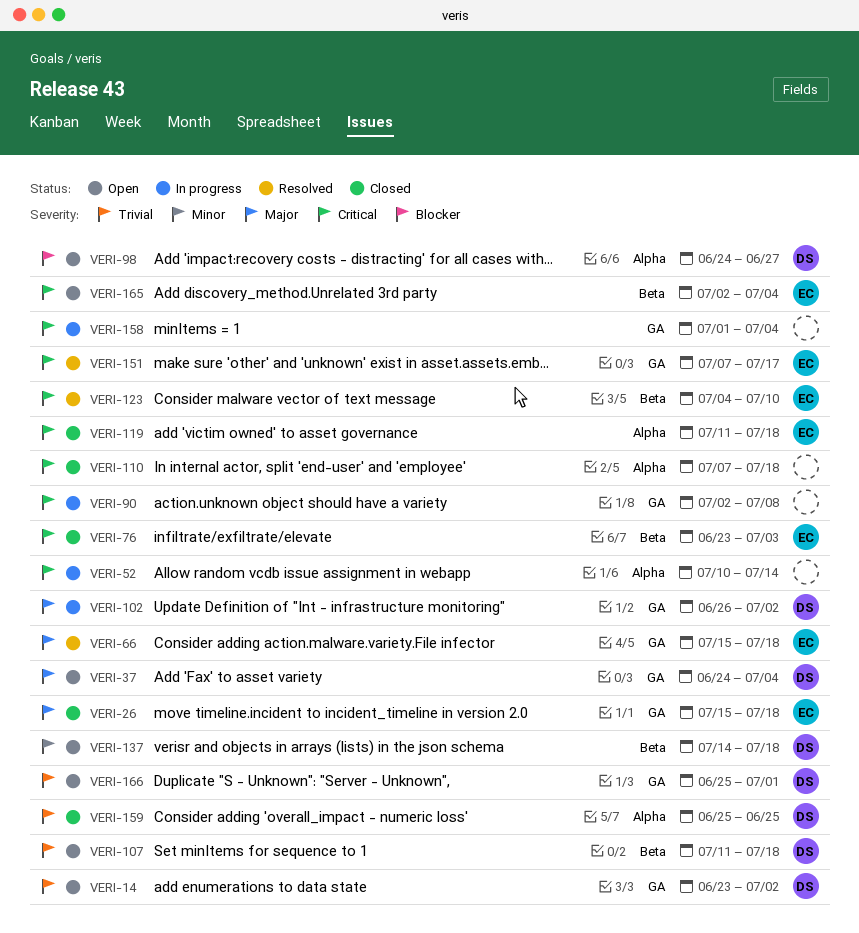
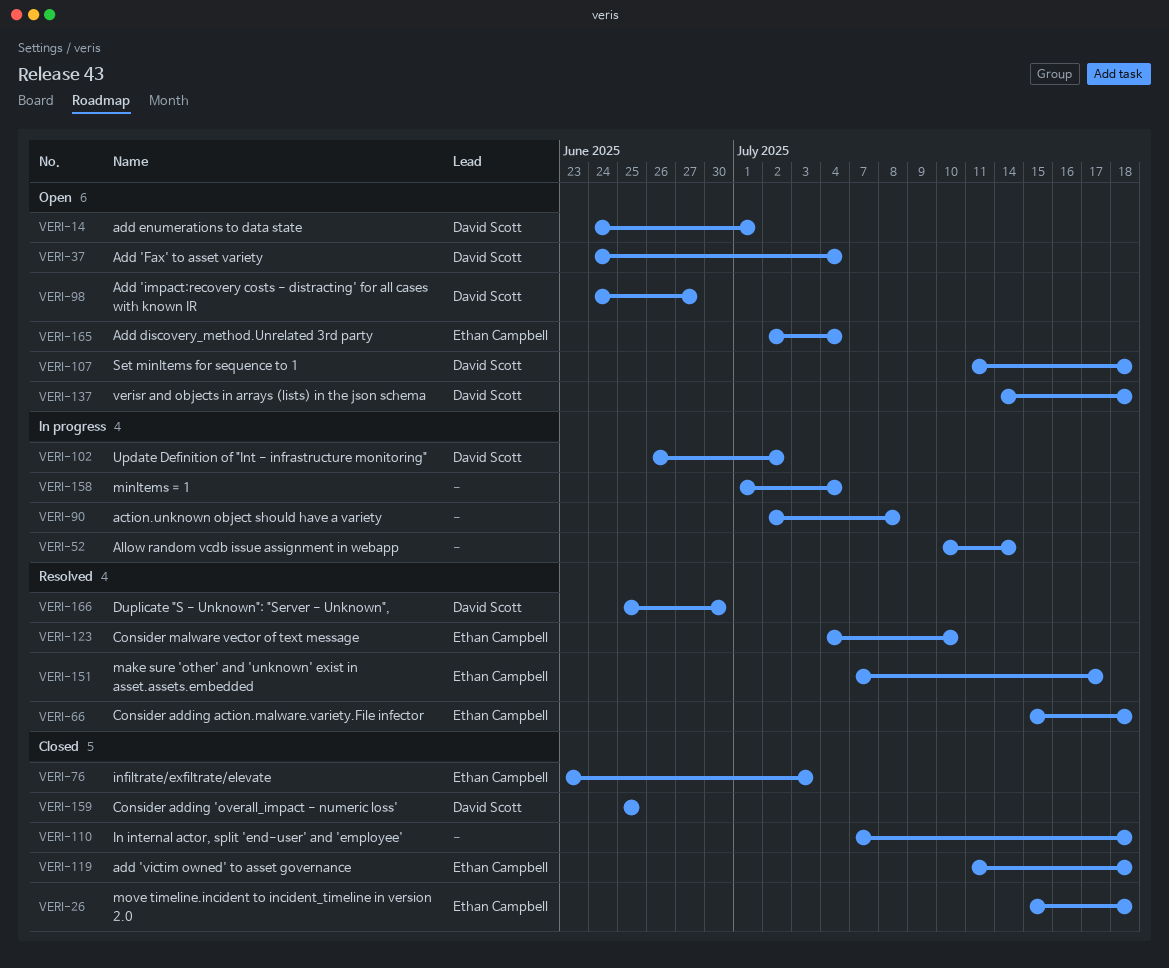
VERI-14, start: Jun 23 -> Jun 24
VERI-14, due: Jul 2 -> Jul 1
VERI-166, status: Open -> Resolved
VERI-166, due: Jul 1 -> Jun 30

